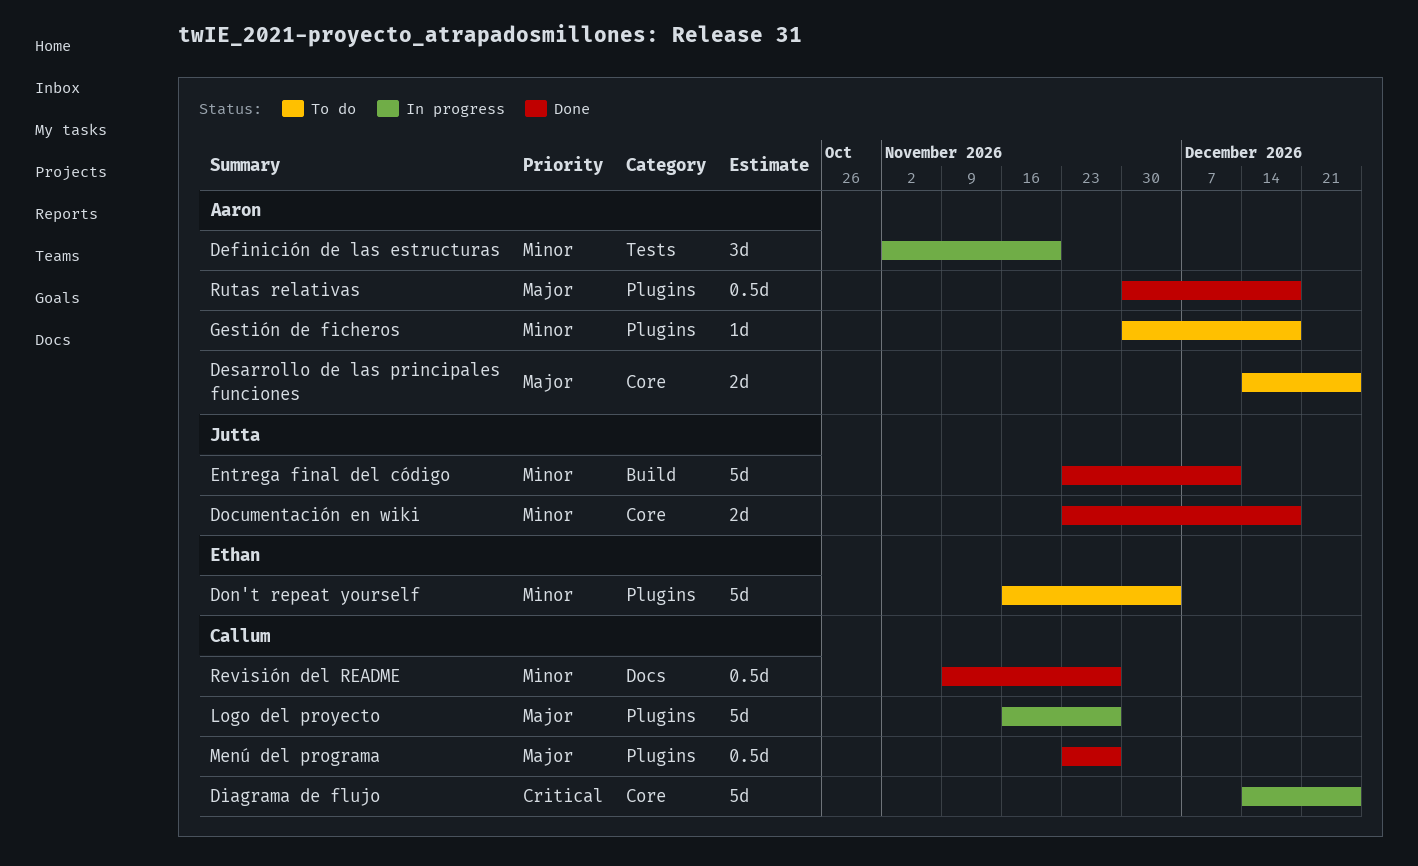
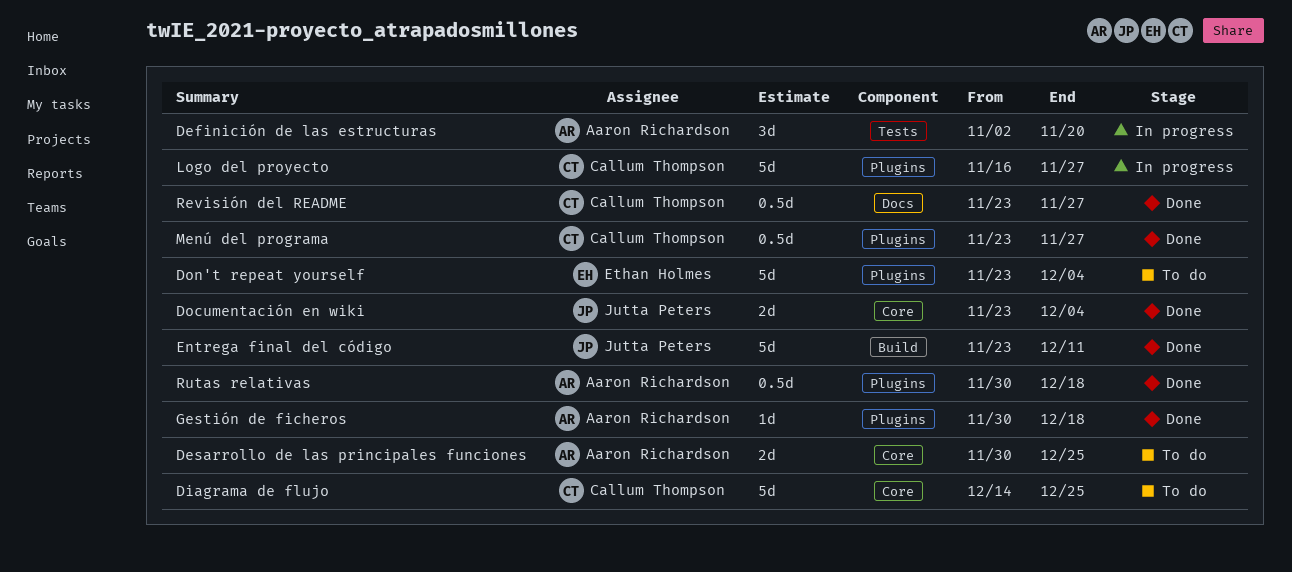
Desarrollo de las principales funciones, start: Dec 14 -> Nov 30
Diagrama de flujo, status: In progress -> To do
Documentación en wiki, due: Dec 18 -> Dec 4
Don't repeat yourself, start: Nov 16 -> Nov 23
Gestión de ficheros, status: To do -> Done
Revisión del README, start: Nov 9 -> Nov 23

